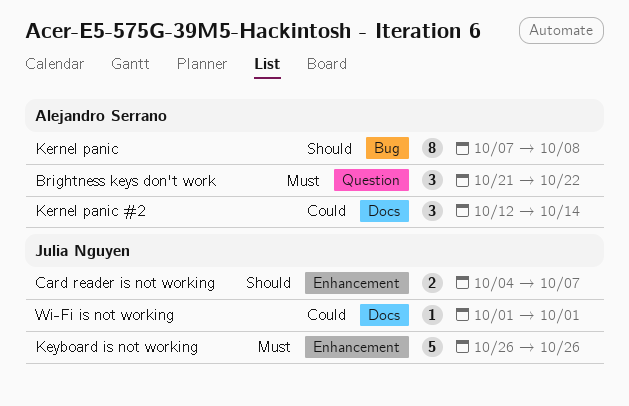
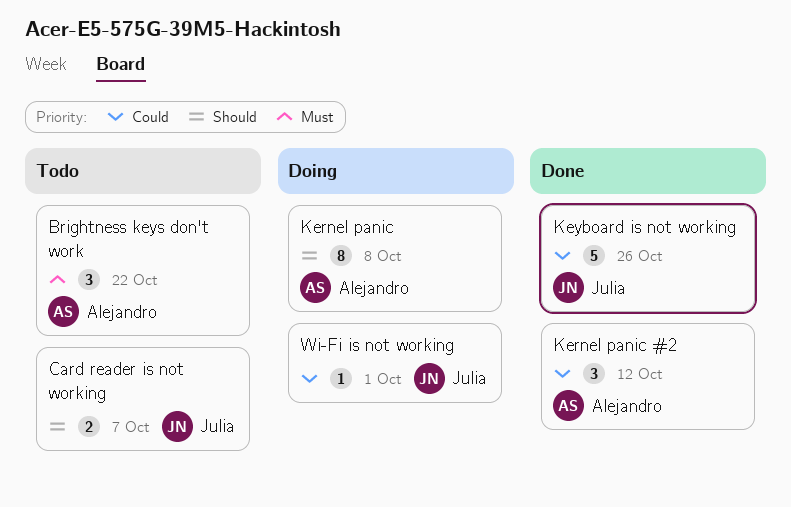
Kernel panic #2, due: Oct 14 -> Oct 12
Keyboard is not working, priority: Must -> Could

